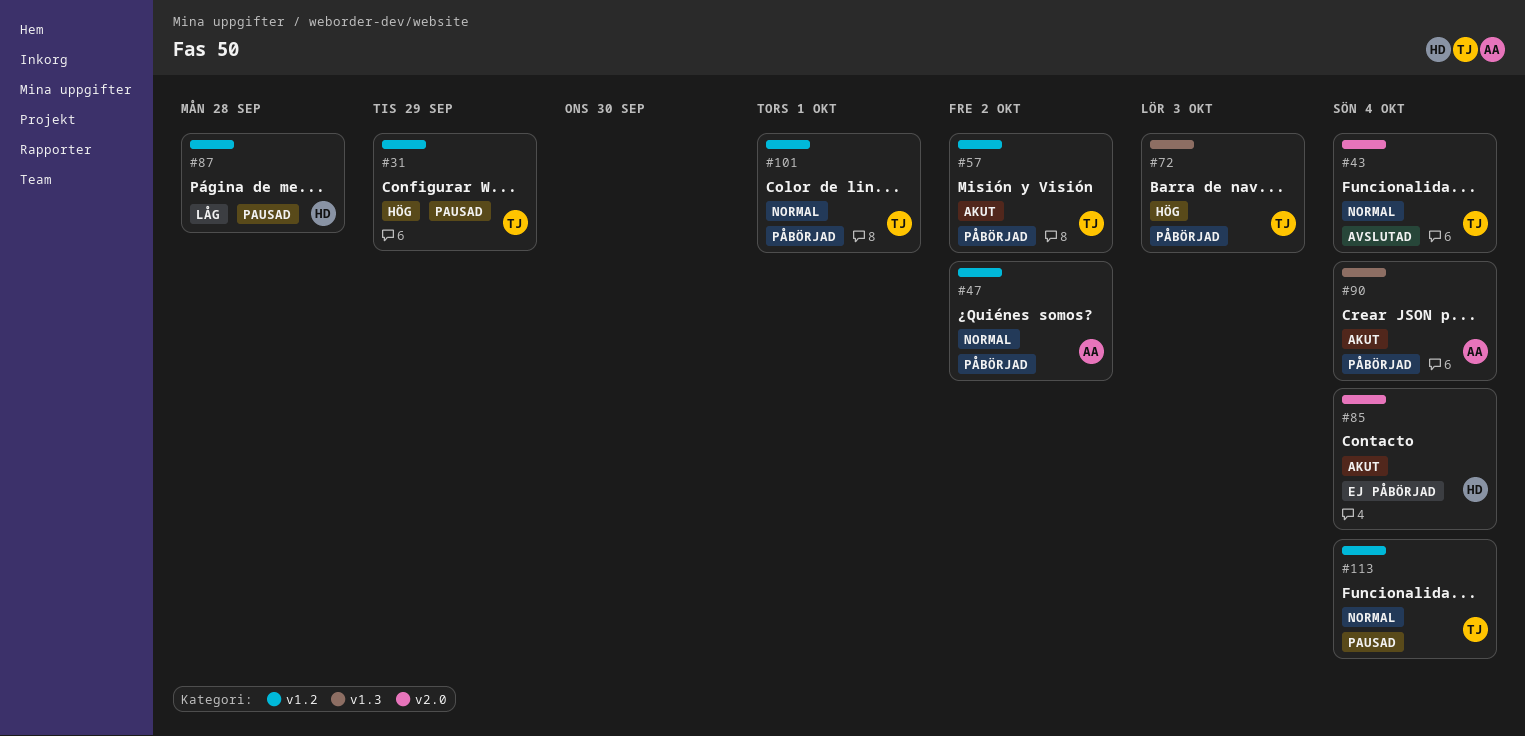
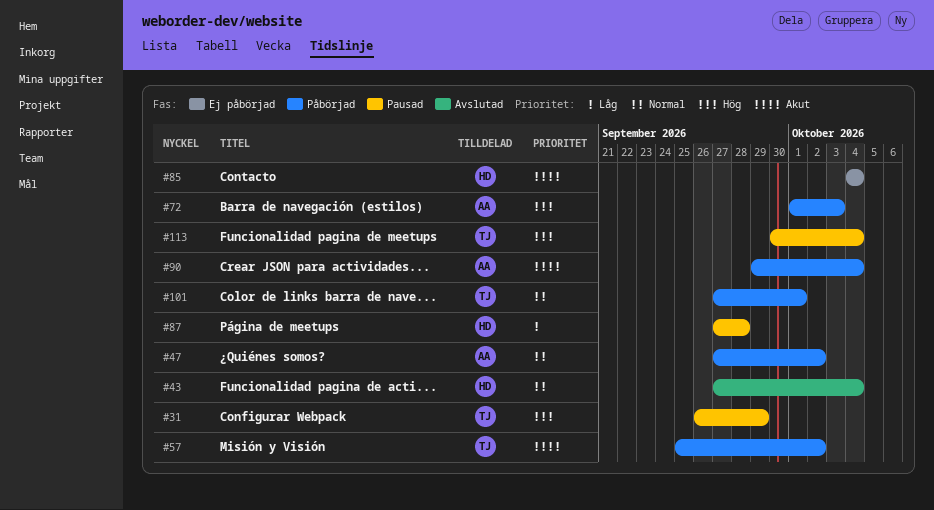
#43, owner: TJ -> HD
#72, owner: TJ -> AA
#113, priority: Normal -> Hög

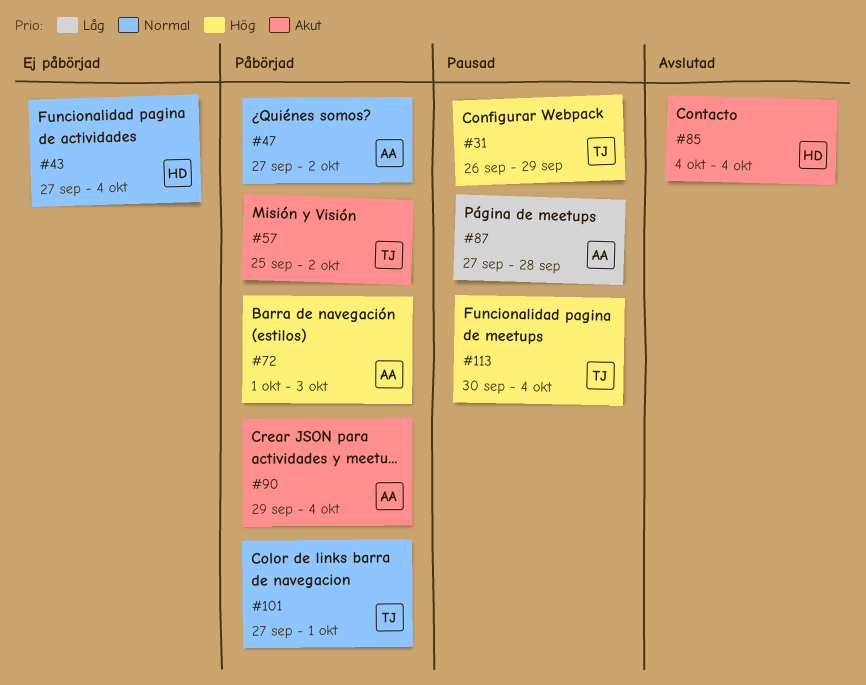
#43, status: Avslutad -> Ej påbörjad
#85, status: Ej påbörjad -> Avslutad
#87, owner: HD -> AA

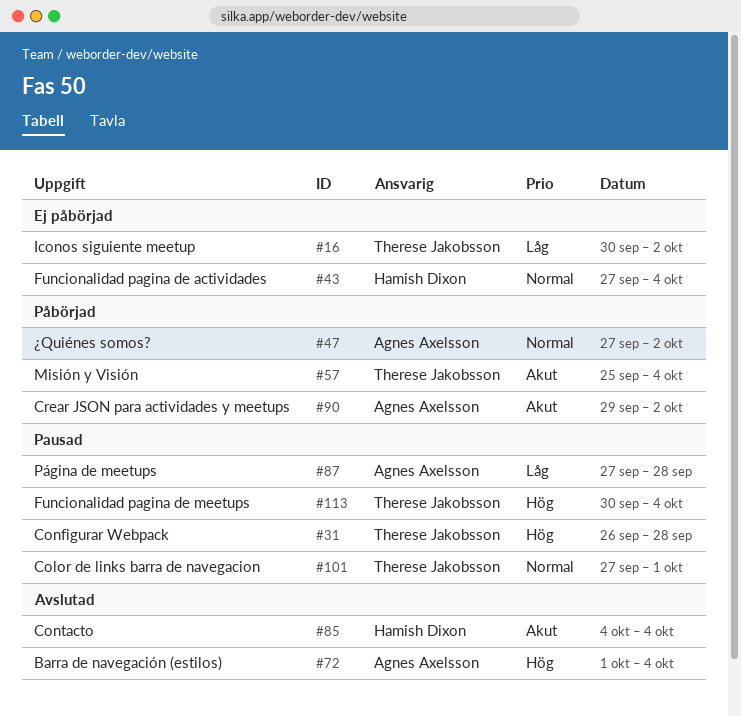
#16: none -> present
#31, due: Sep 29 -> Sep 28
#57, due: Oct 2 -> Oct 4
#72, status: Påbörjad -> Avslutad
#72, due: Oct 3 -> Oct 4
#90, due: Oct 4 -> Oct 2
#101, status: Påbörjad -> Pausad

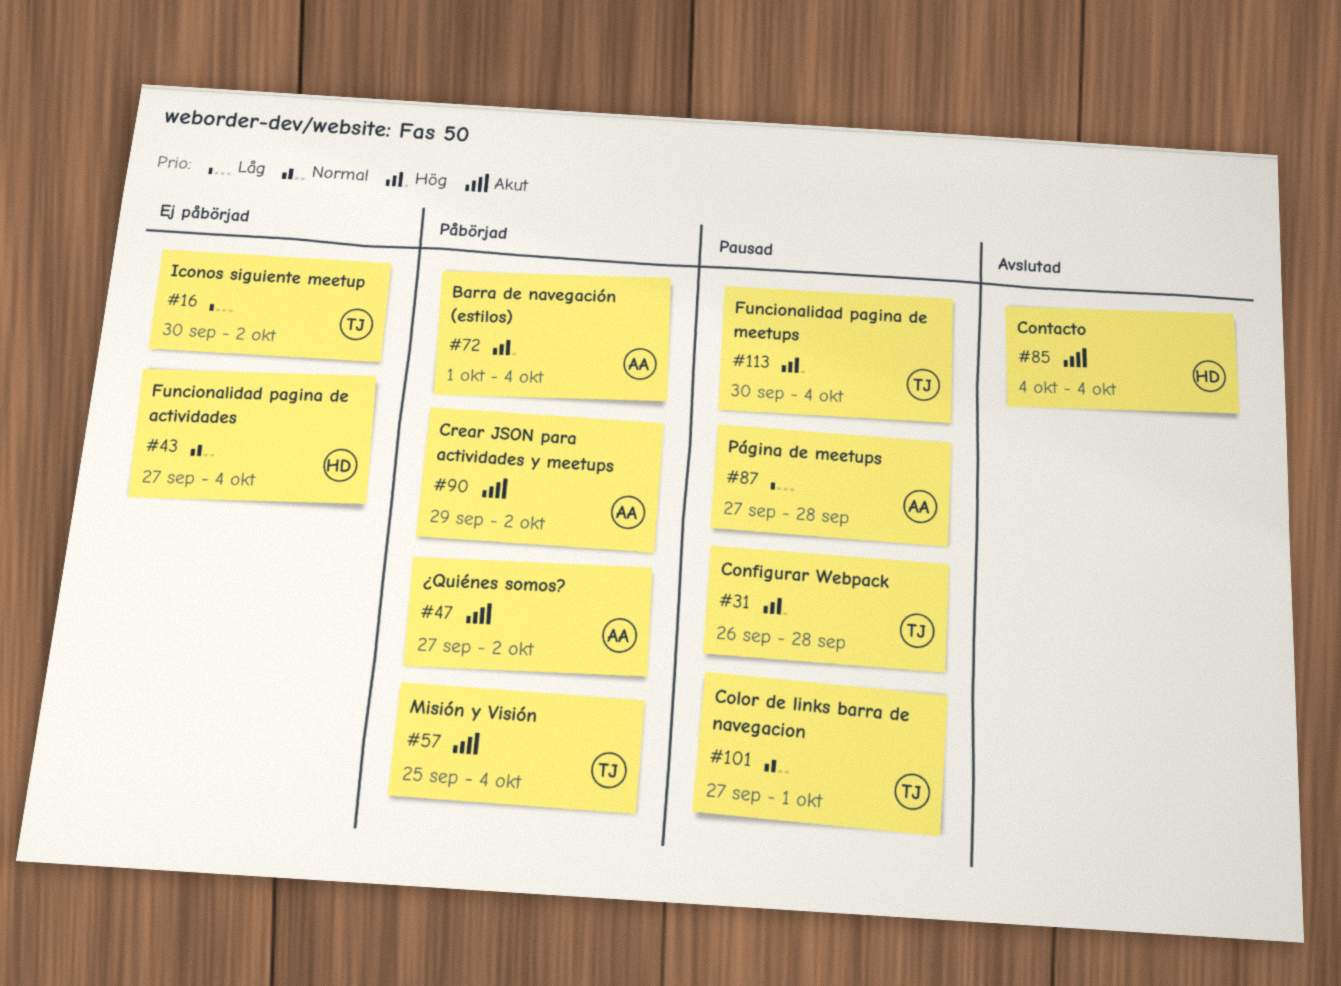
#47, priority: Normal -> Akut
#72, status: Avslutad -> Påbörjad

